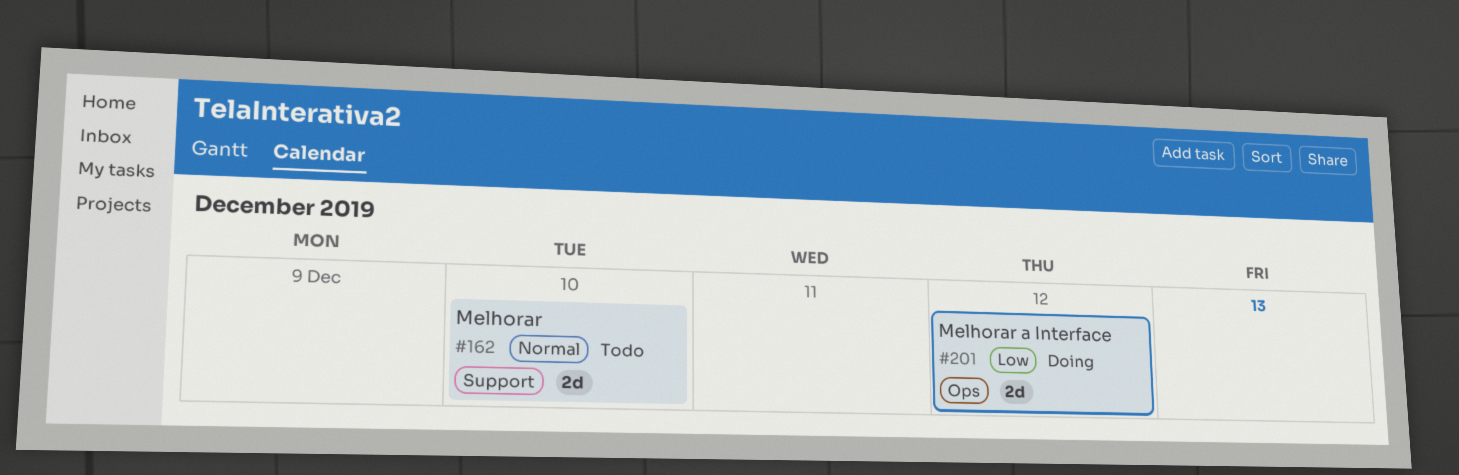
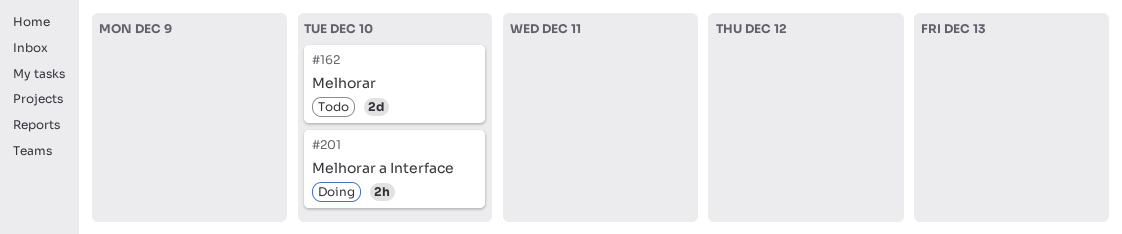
#201, estimate: 2d -> 2h
#201, due: Dec 12 -> Dec 10

